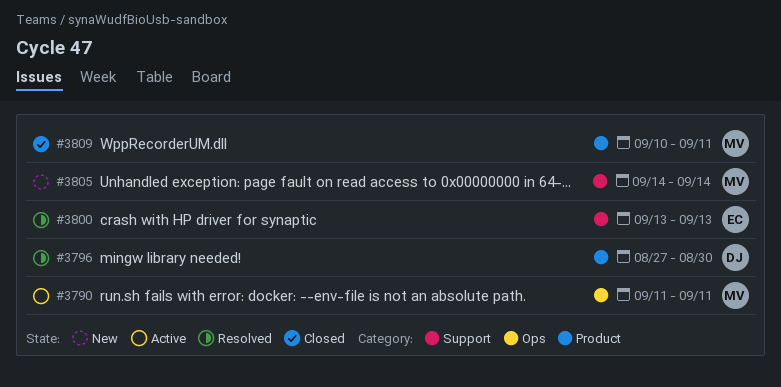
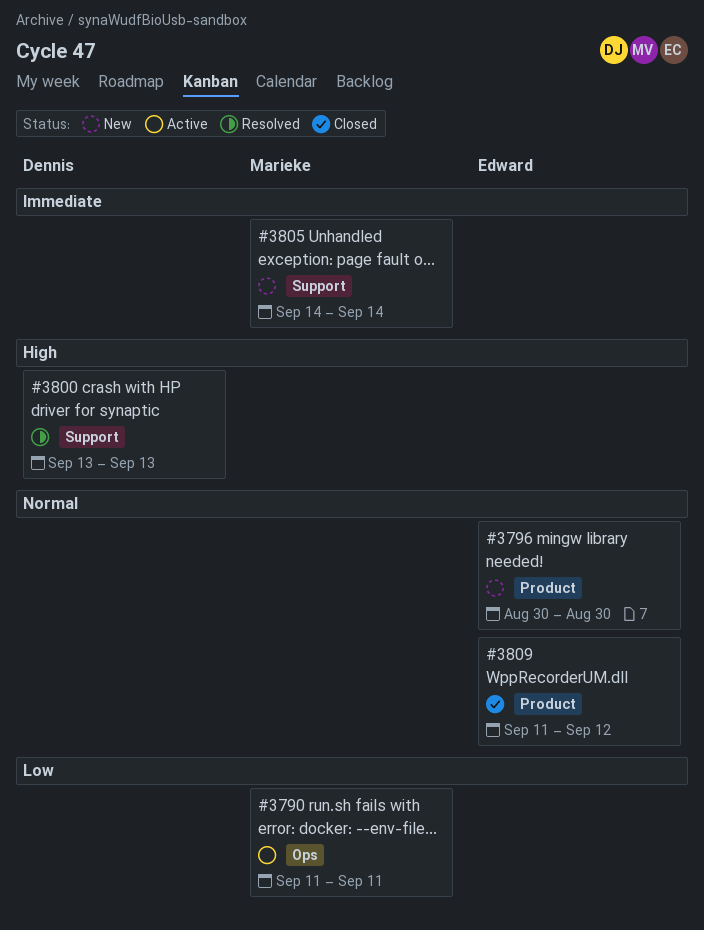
#3796, status: Resolved -> New
#3796, owner: Dennis -> Edward
#3796, start: Aug 27 -> Aug 30
#3800, owner: Edward -> Dennis
#3809, owner: Marieke -> Edward
#3809, start: Sep 10 -> Sep 11
#3809, due: Sep 11 -> Sep 12

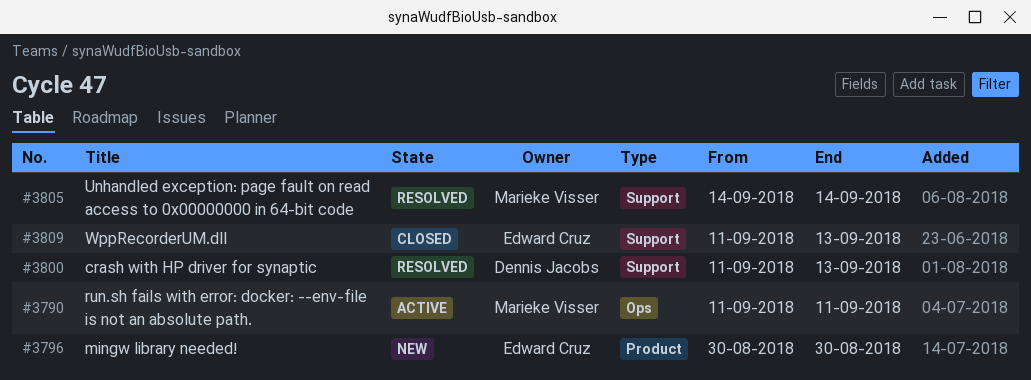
#3800, start: Sep 13 -> Sep 11
#3805, status: New -> Resolved
#3809, label: Product -> Support
#3809, due: Sep 12 -> Sep 13

